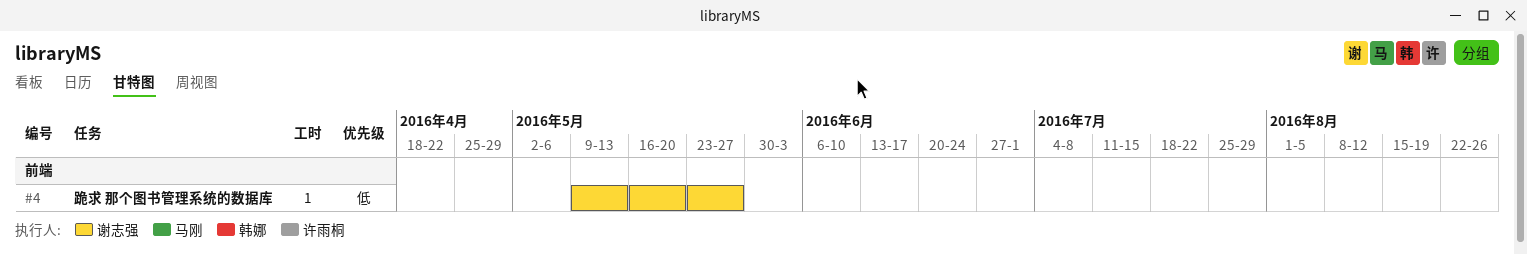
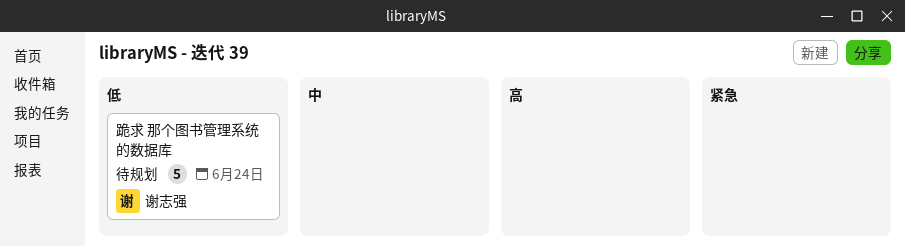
跪求 那个图书管理系统的数据库, estimate: 1 -> 5
跪求 那个图书管理系统的数据库, due: May 27 -> Jun 24

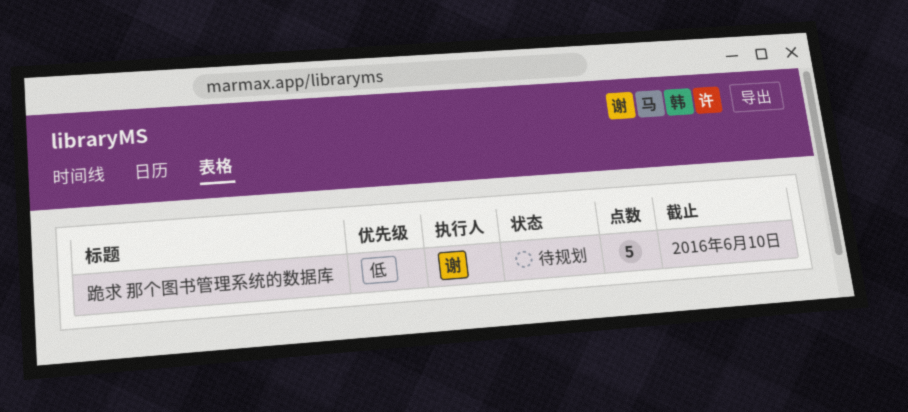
跪求 那个图书管理系统的数据库, due: Jun 24 -> Jun 10

